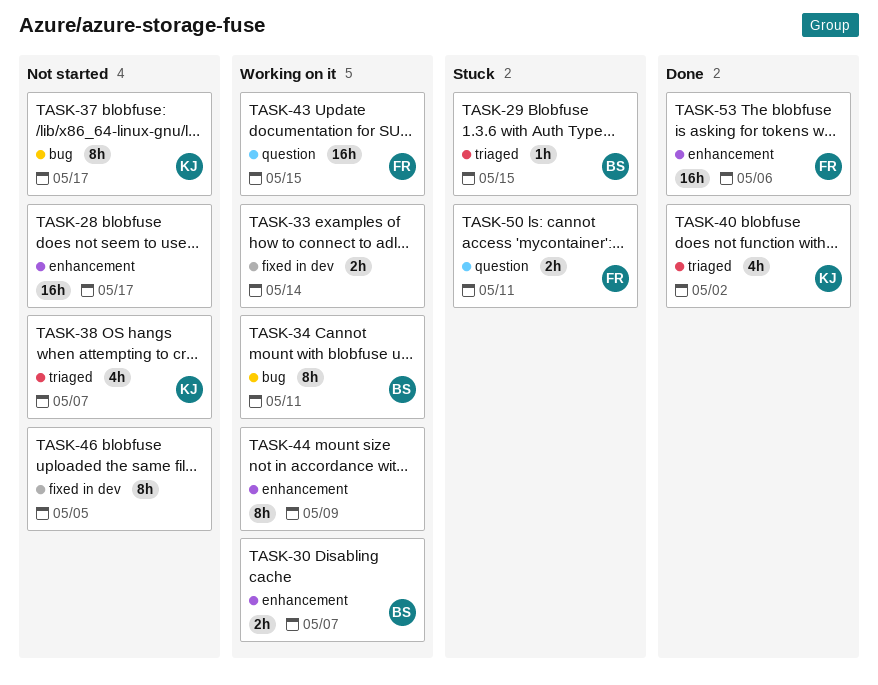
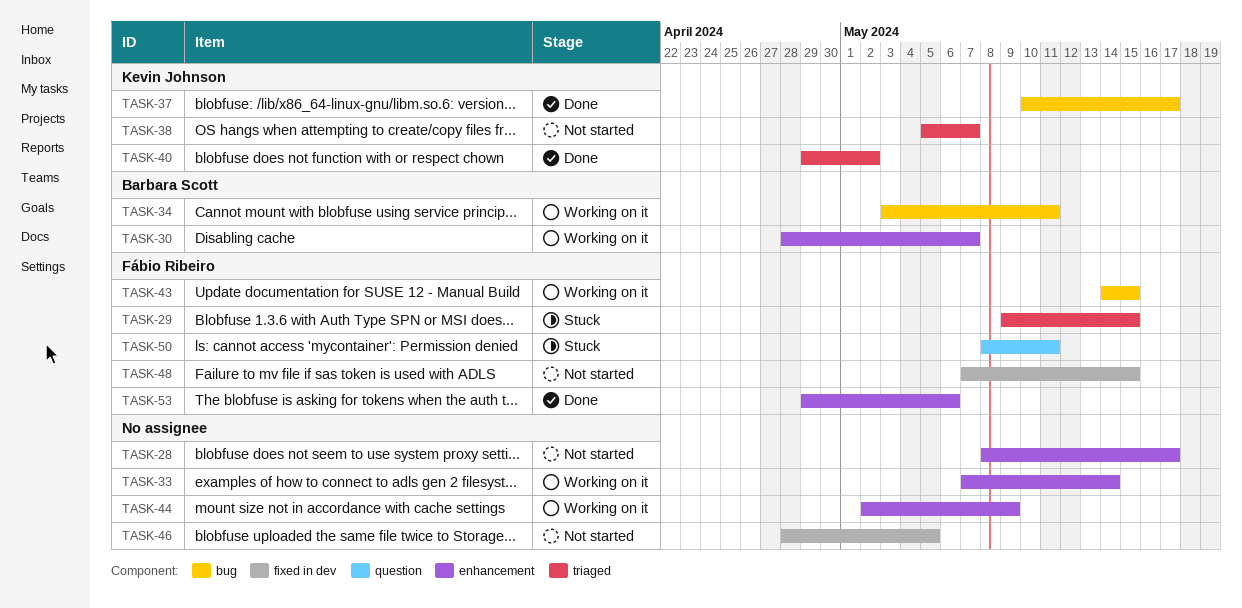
TASK-29, owner: Barbara Scott -> Fábio Ribeiro
TASK-33, label: fixed in dev -> enhancement
TASK-37, status: Not started -> Done
TASK-43, label: question -> bug
TASK-48: none -> present

